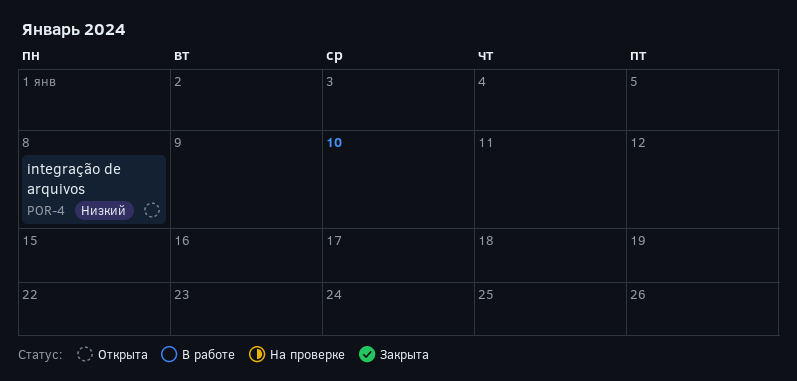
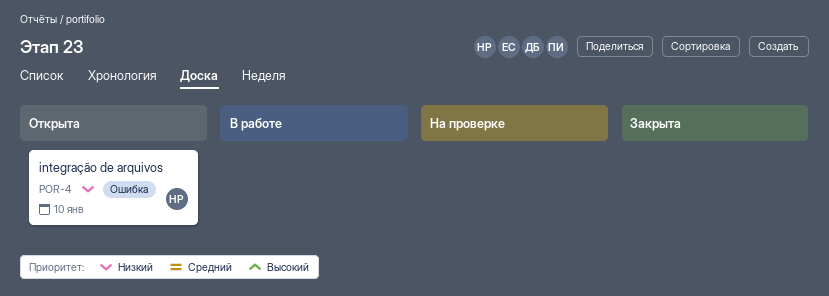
POR-4, due: Jan 8 -> Jan 10

